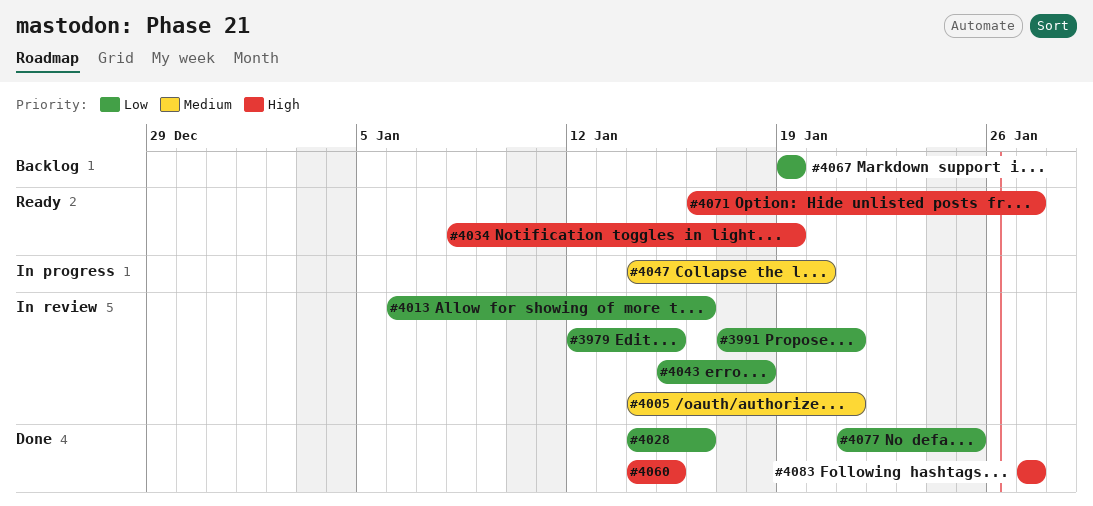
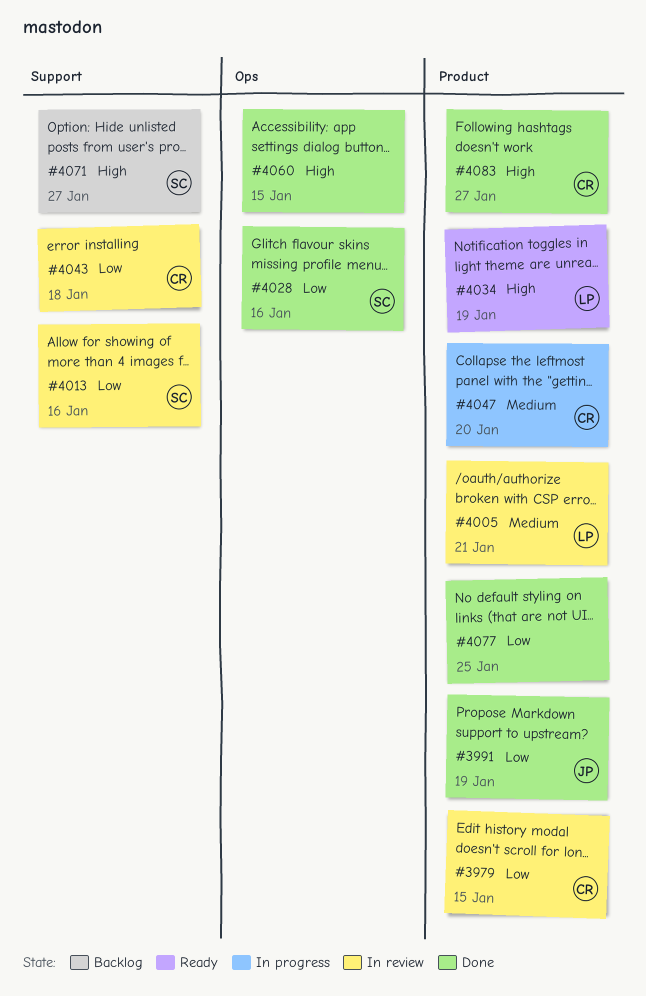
#3991, status: In review -> Done
#3991, due: Jan 21 -> Jan 19
#4067: present -> none
#4071, status: Ready -> Backlog

